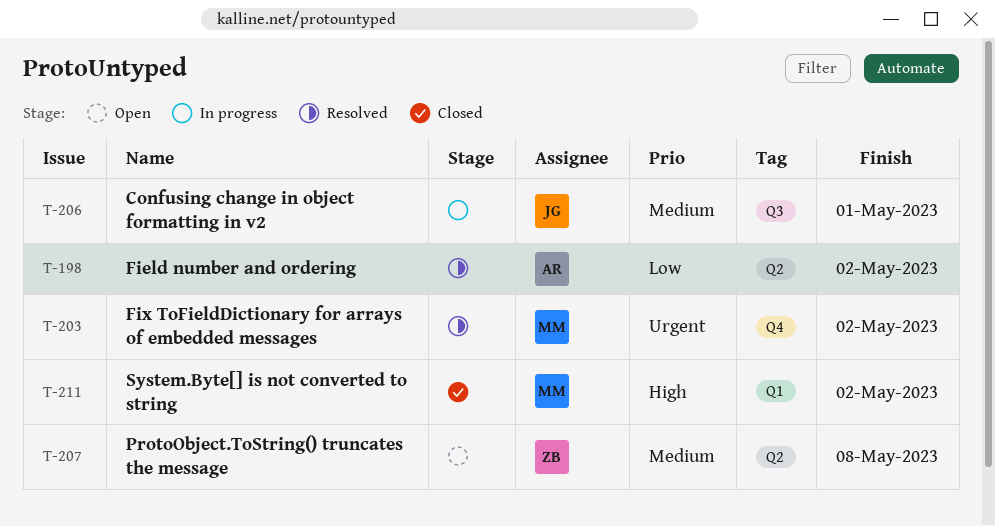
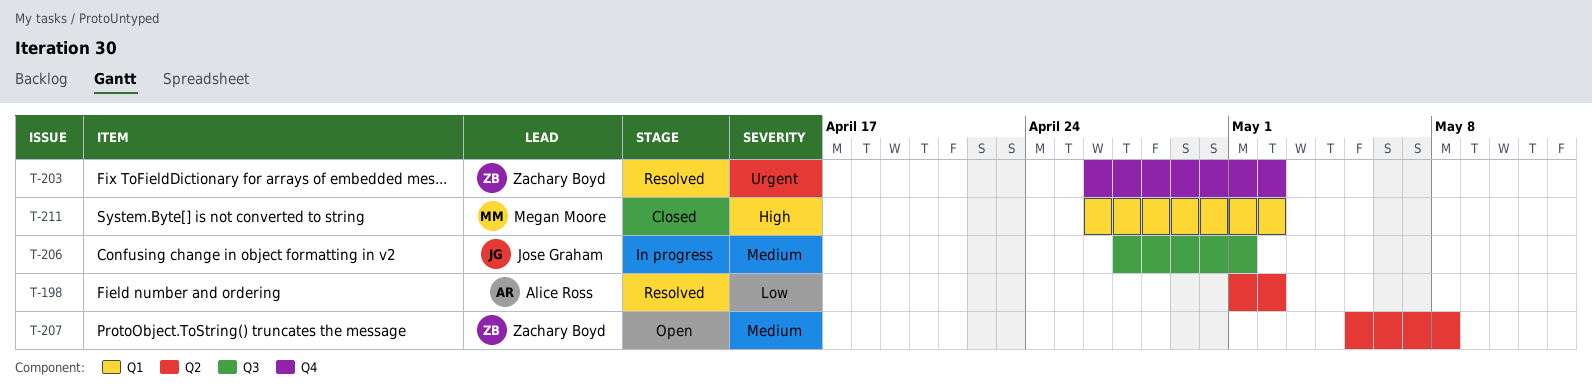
T-203, owner: Megan Moore -> Zachary Boyd

